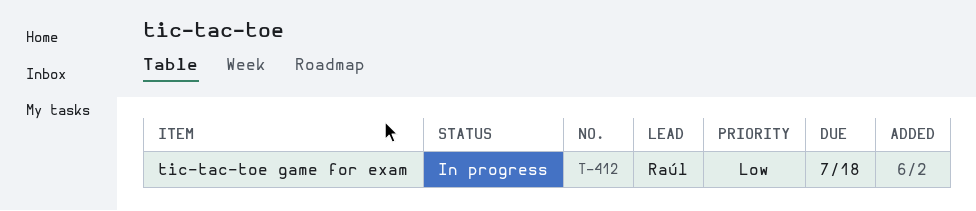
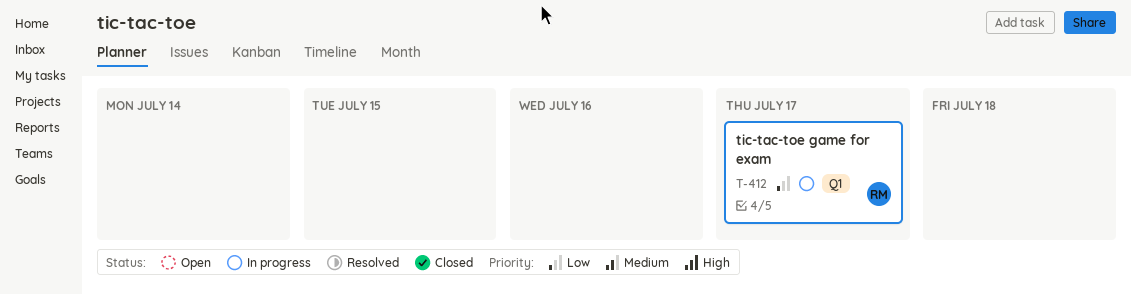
T-412, due: Jul 18 -> Jul 17

